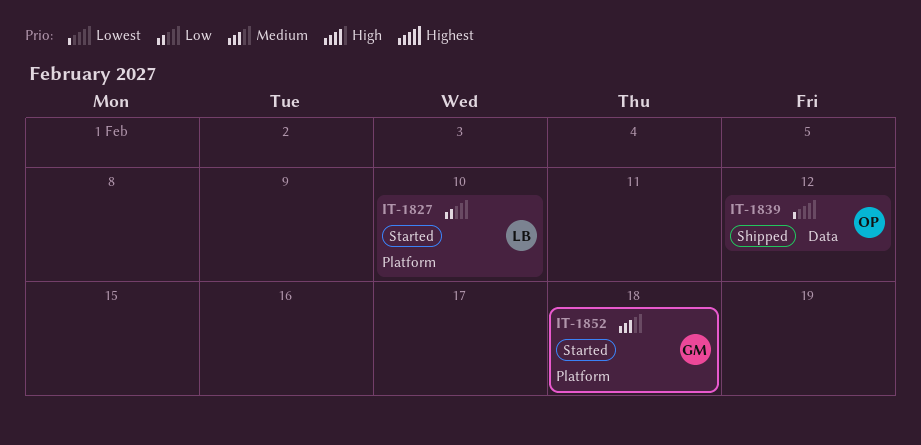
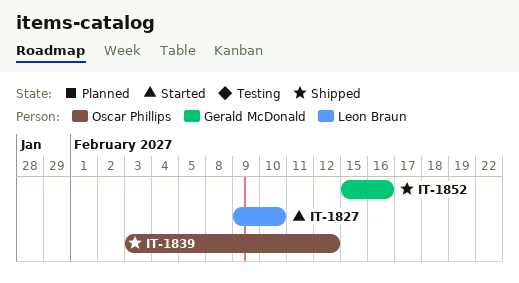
IT-1852, status: Started -> Shipped
IT-1852, due: Feb 18 -> Feb 16

